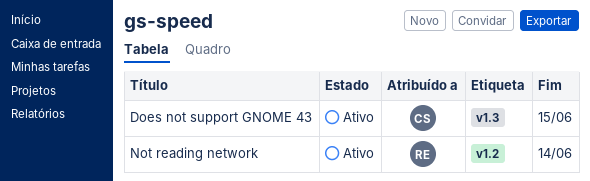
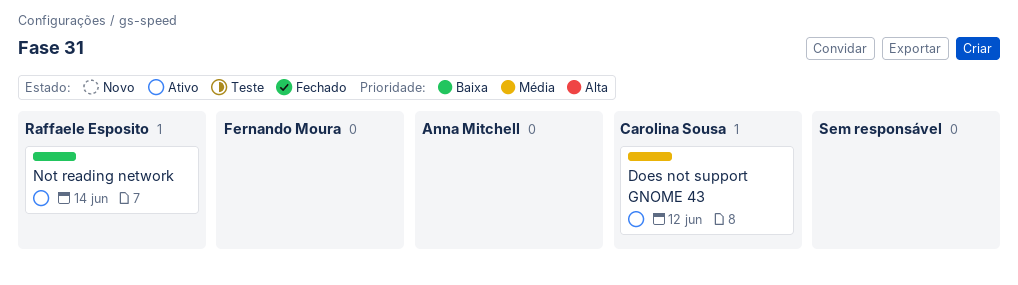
Does not support GNOME 43, due: Jun 15 -> Jun 12

